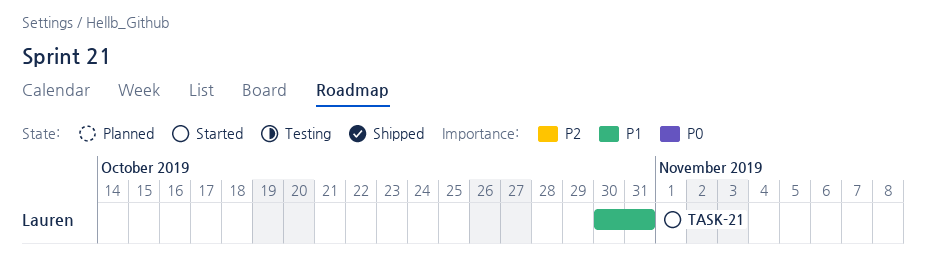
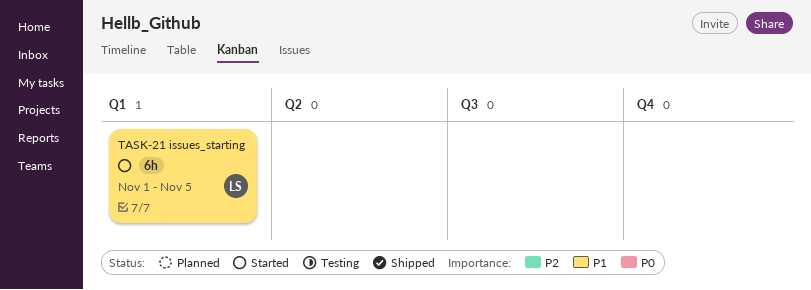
TASK-21, start: Oct 30 -> Nov 1
TASK-21, due: Oct 31 -> Nov 5

